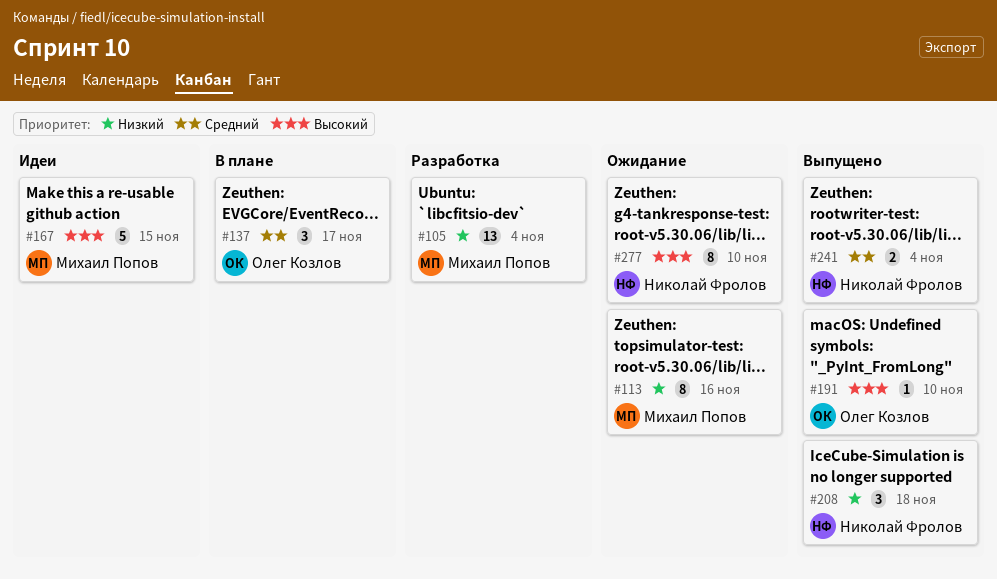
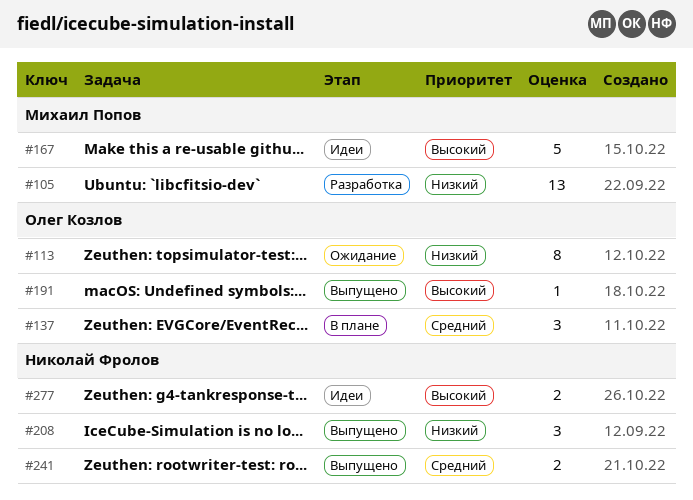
#113, owner: Михаил Попов -> Олег Козлов
#277, status: Ожидание -> Идеи
#277, estimate: 8 -> 2

